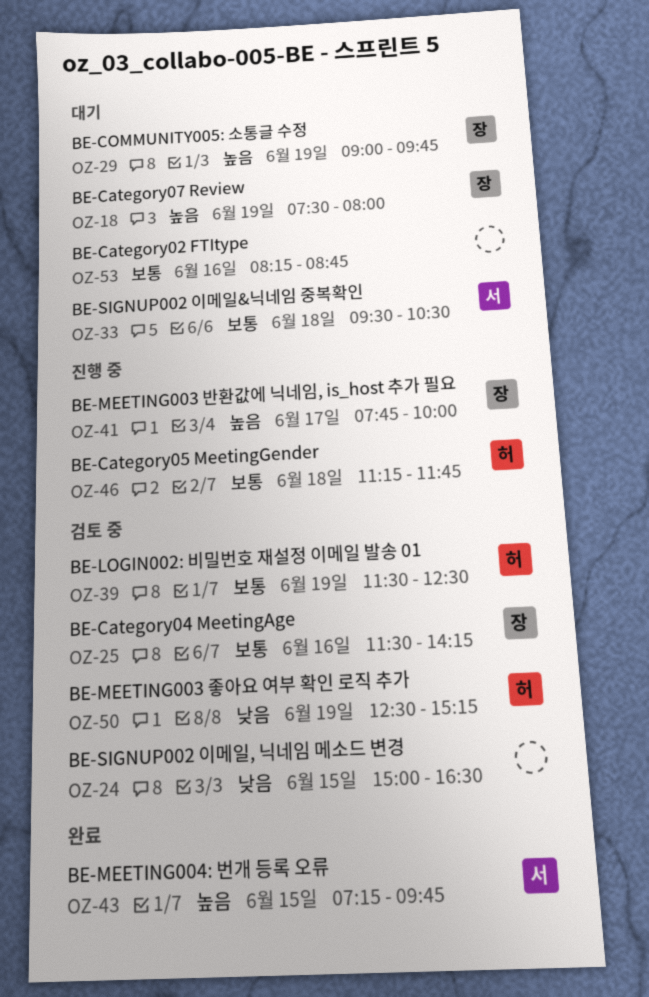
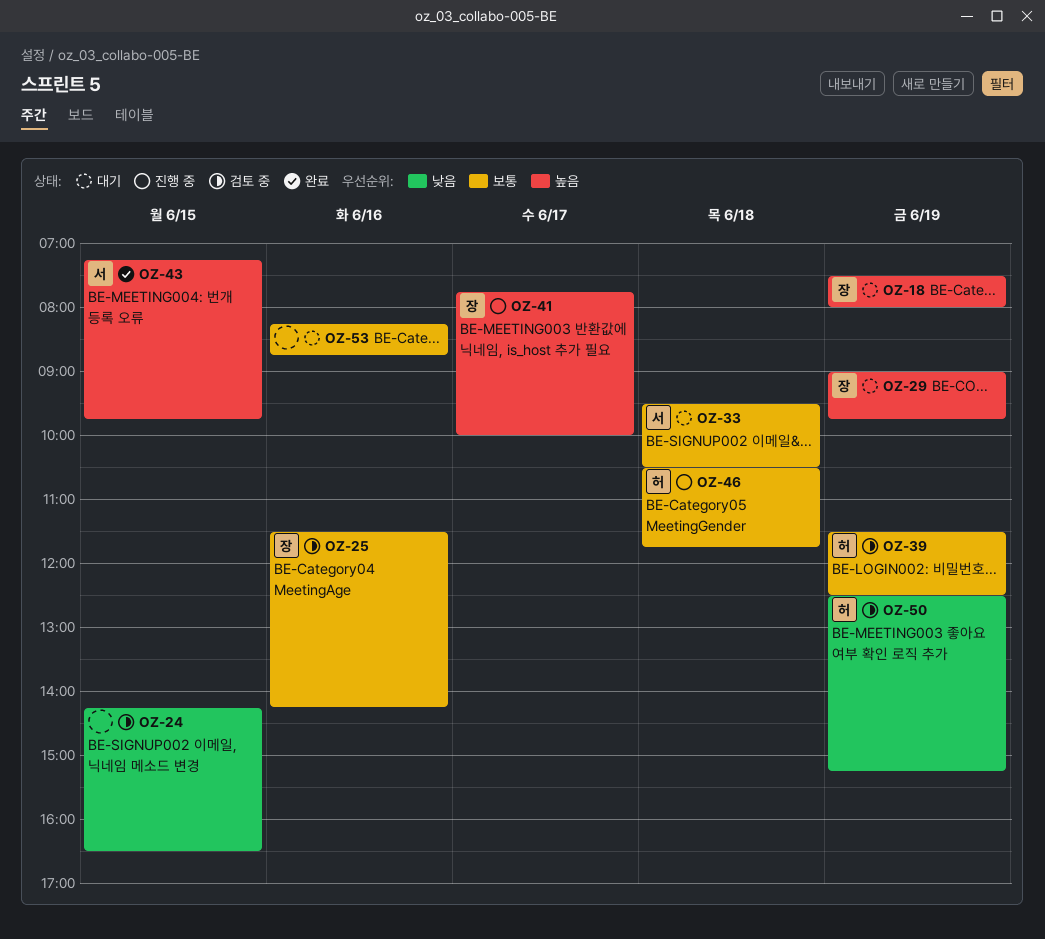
OZ-24, begins: 15:00 -> 14:15
OZ-46, begins: 11:15 -> 10:30

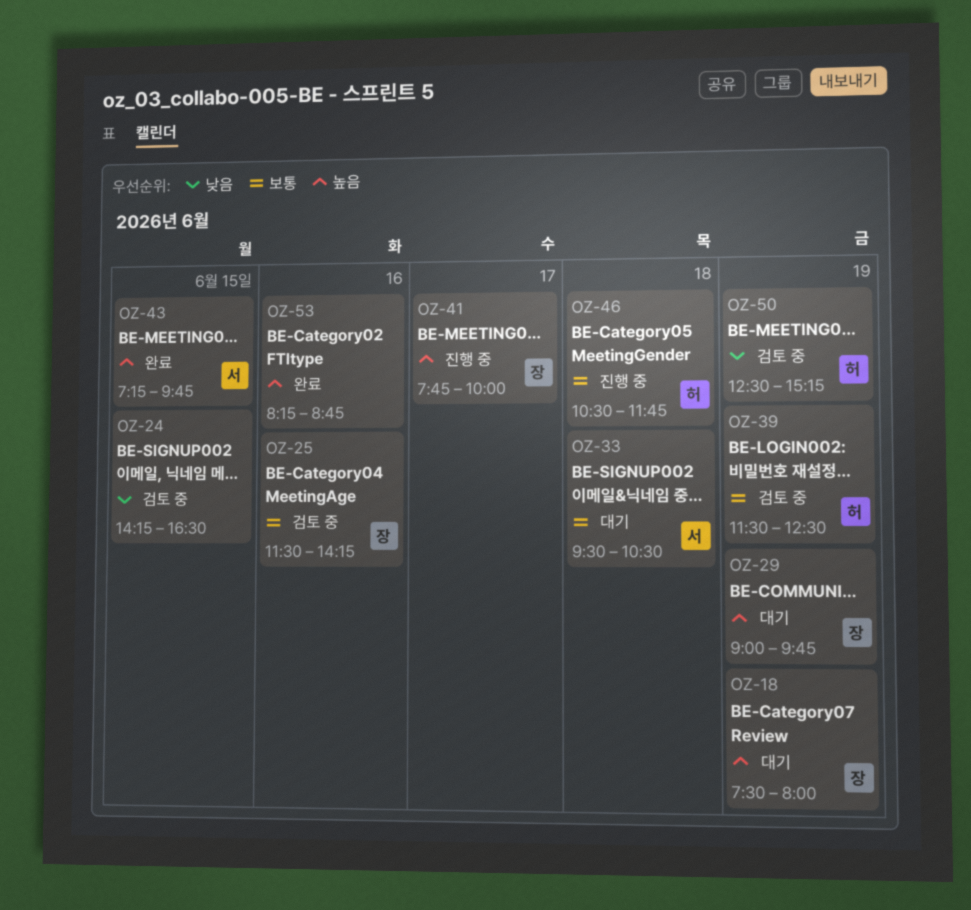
OZ-53, status: 대기 -> 완료
OZ-53, priority: 보통 -> 높음

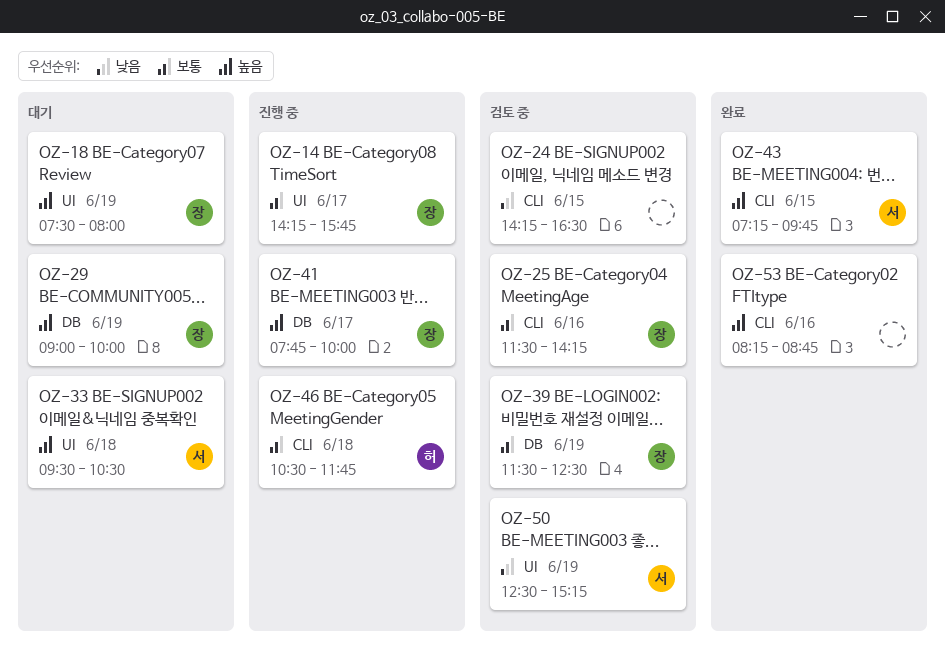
OZ-14: none -> present
OZ-29, ends: 09:45 -> 10:00
OZ-33, priority: 보통 -> 높음
OZ-39, owner: 허 -> 장
OZ-50, owner: 허 -> 서

